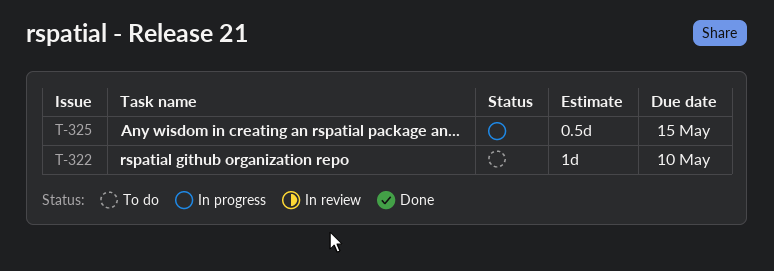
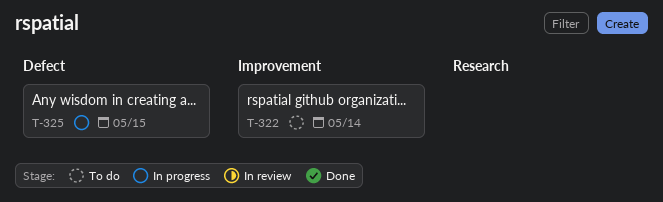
T-322, due: May 10 -> May 14

